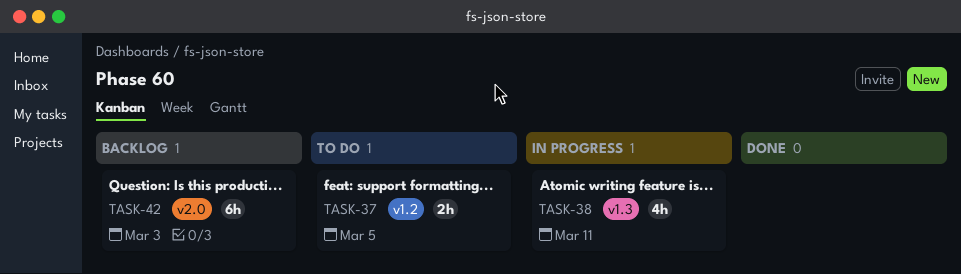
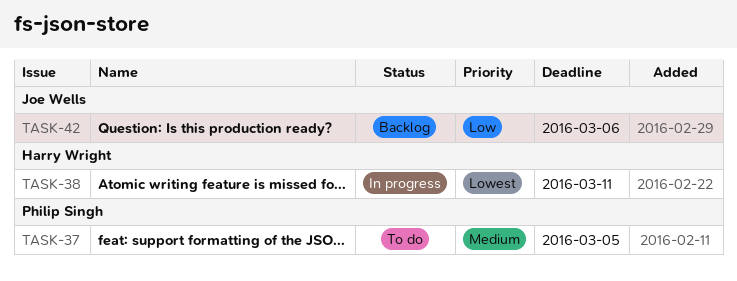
TASK-42, due: Mar 3 -> Mar 6

